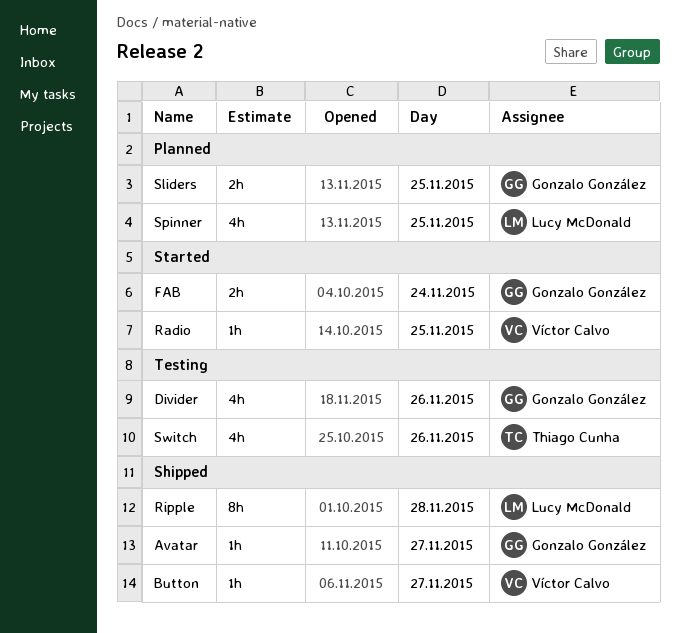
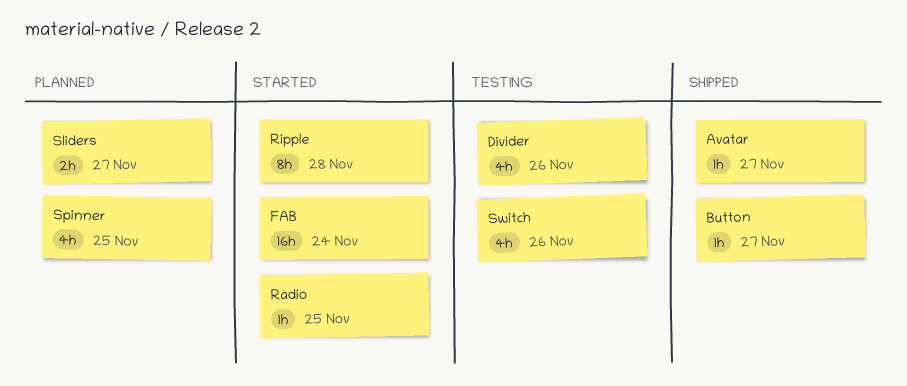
FAB, estimate: 2h -> 16h
Ripple, status: Shipped -> Started
Sliders, day: Nov 25 -> Nov 27

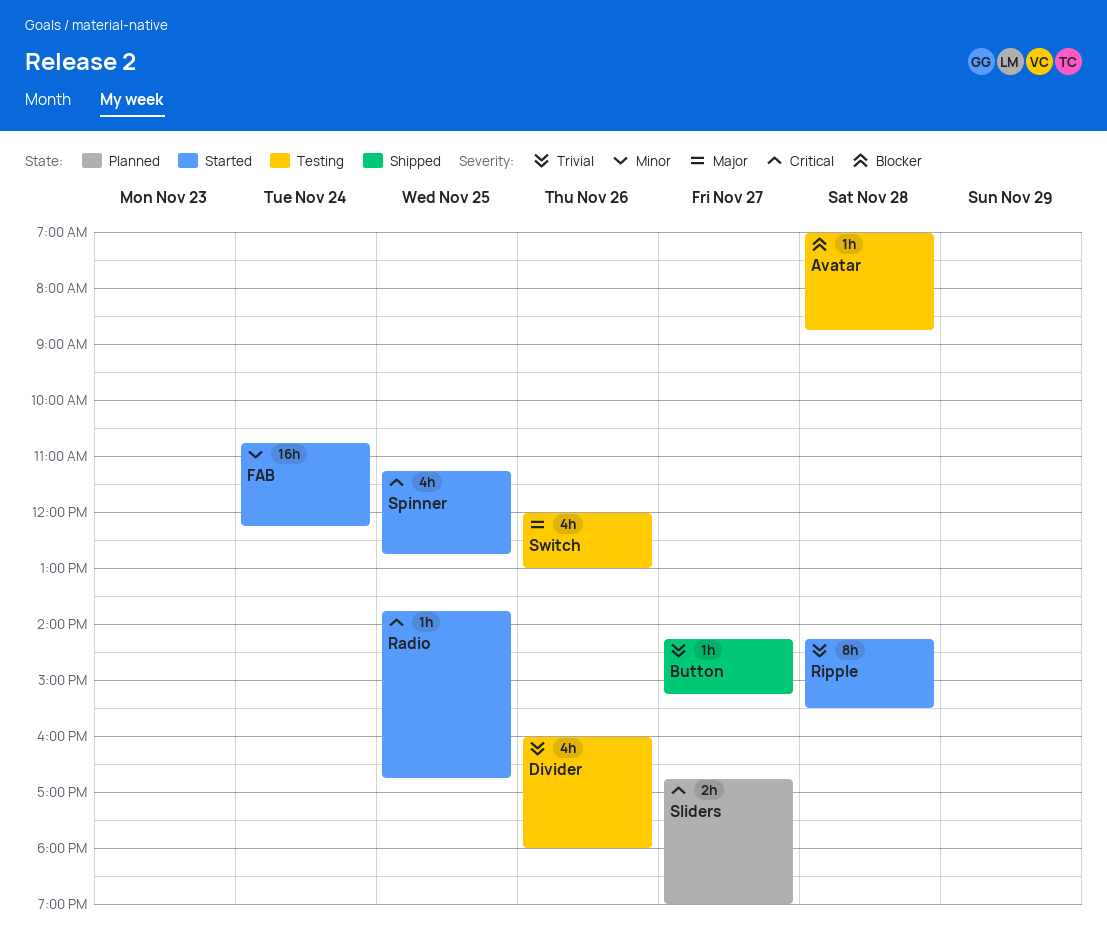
Avatar, status: Shipped -> Testing
Avatar, day: Nov 27 -> Nov 28
Spinner, status: Planned -> Started

